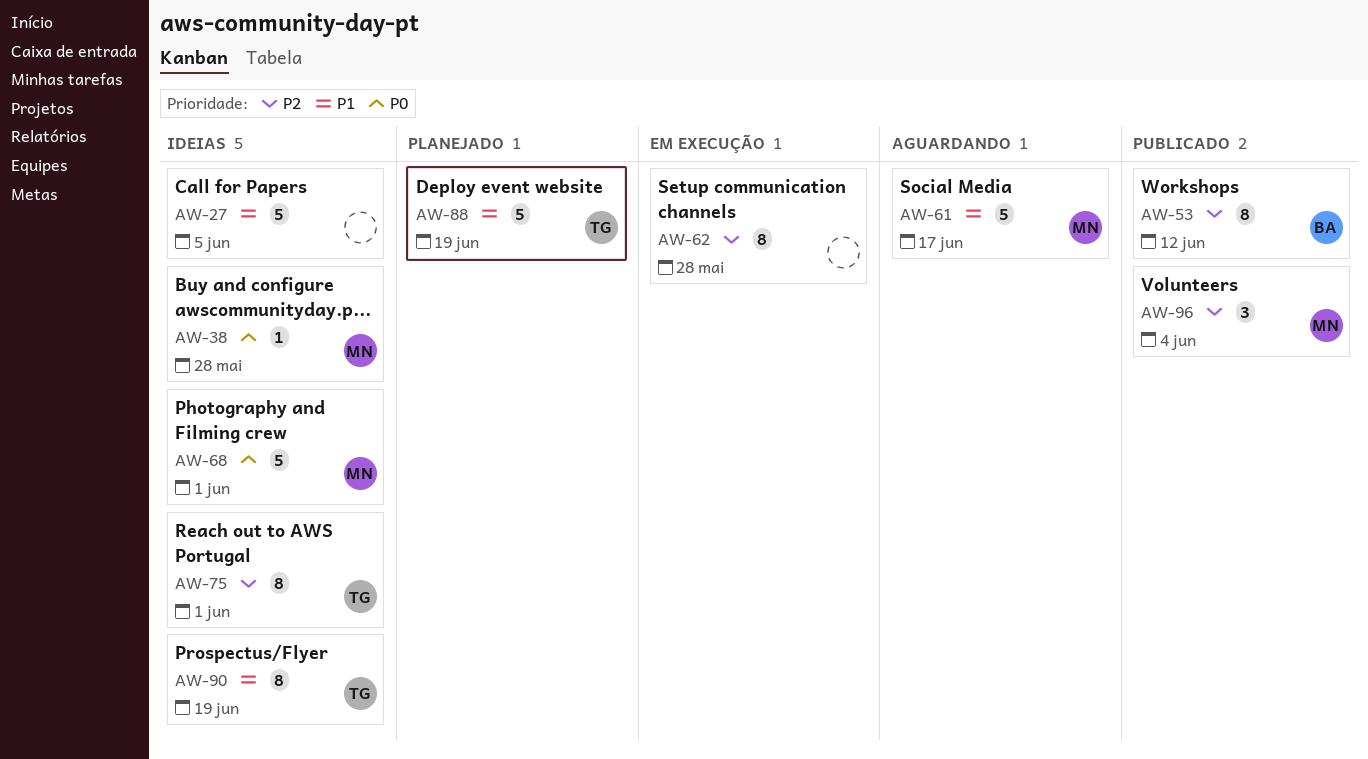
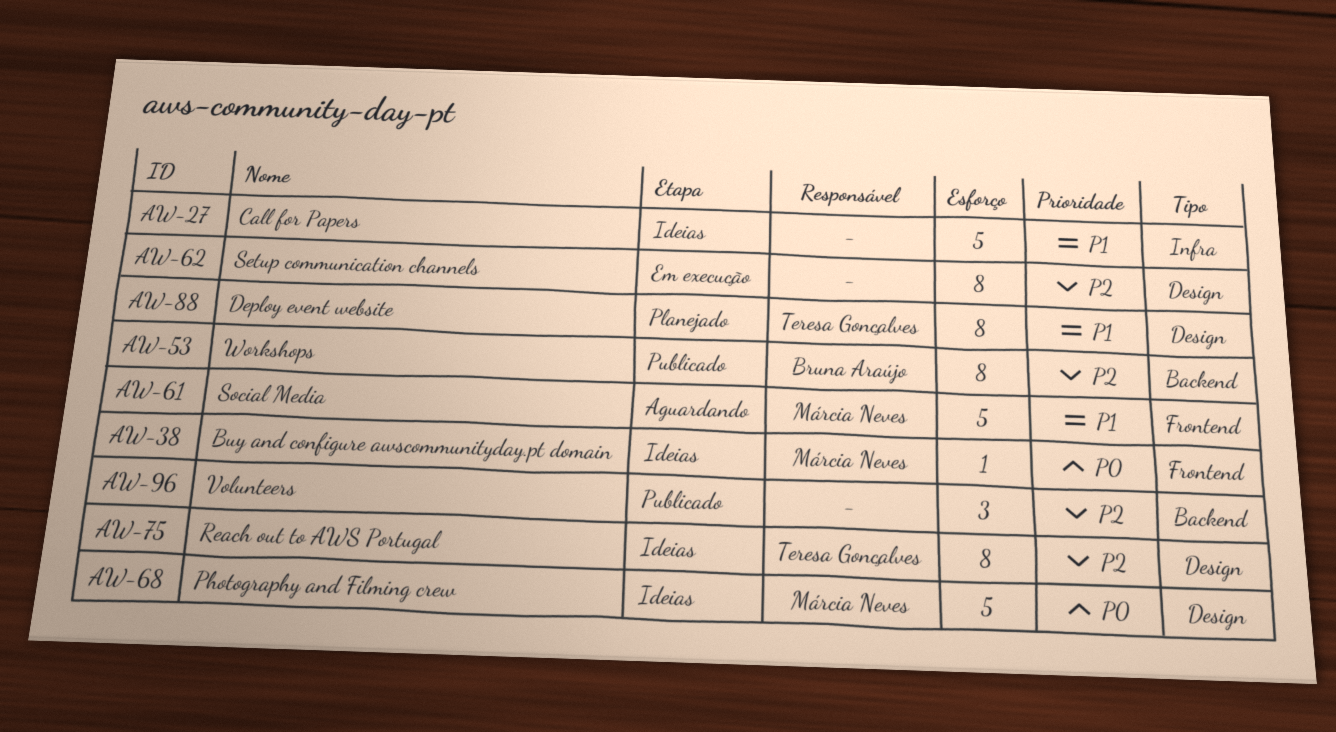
AW-88, estimate: 5 -> 8
AW-90: present -> none
AW-96, owner: Márcia Neves -> none

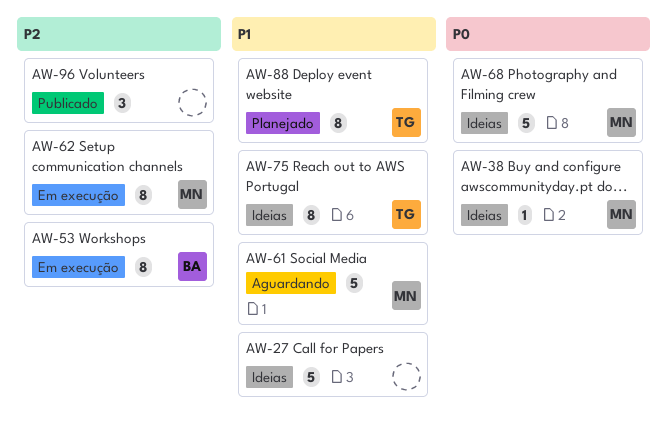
AW-53, status: Publicado -> Em execução
AW-62, owner: none -> Márcia Neves
AW-75, priority: P2 -> P1

